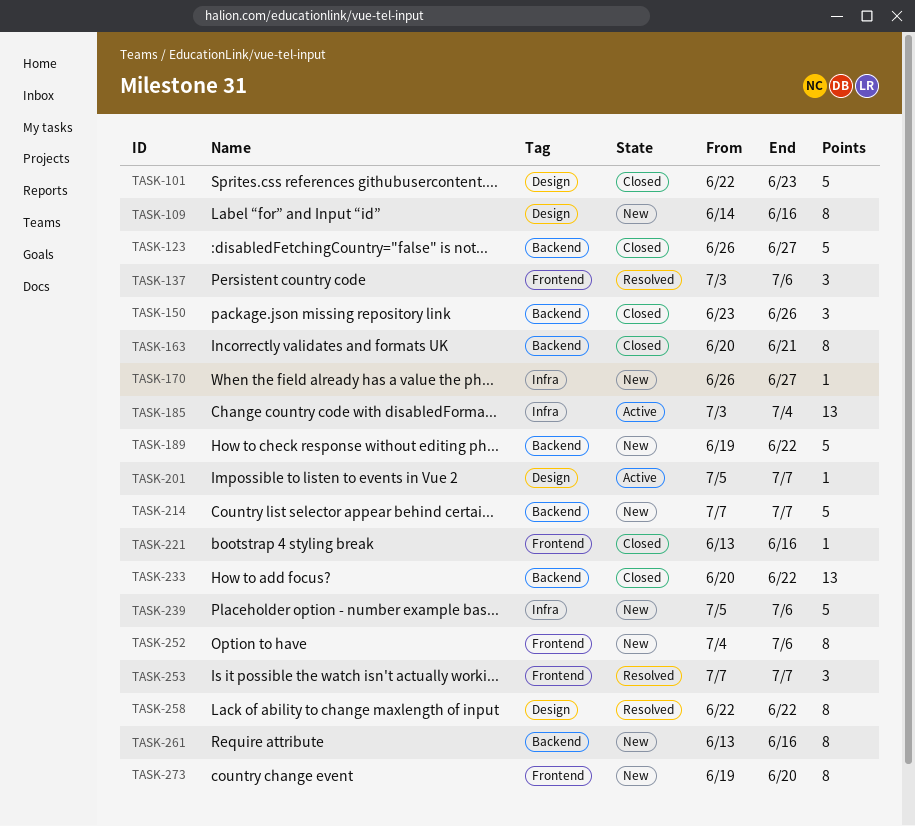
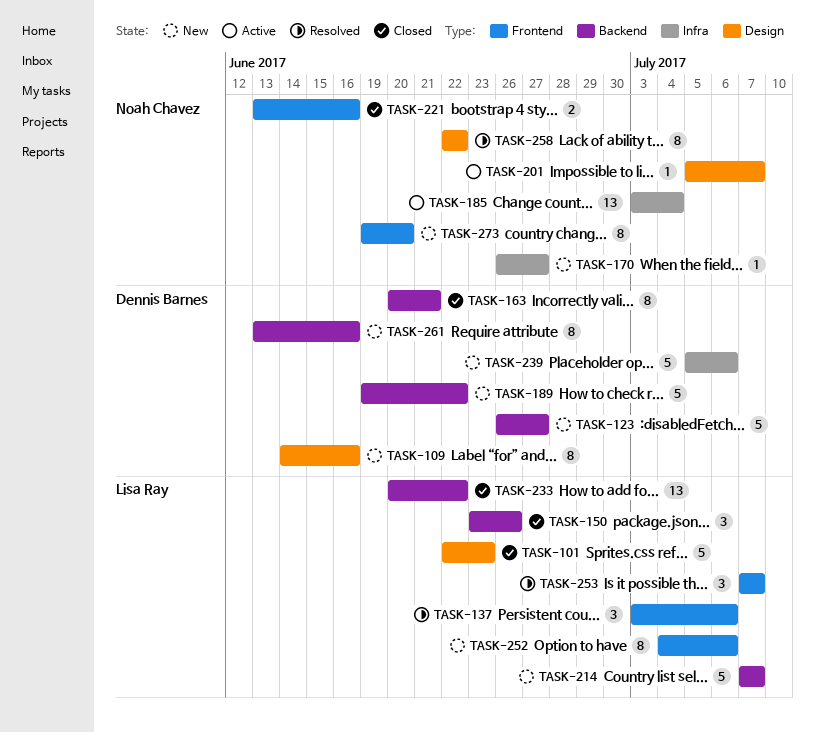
TASK-123, status: Closed -> New
TASK-221, estimate: 1 -> 2

